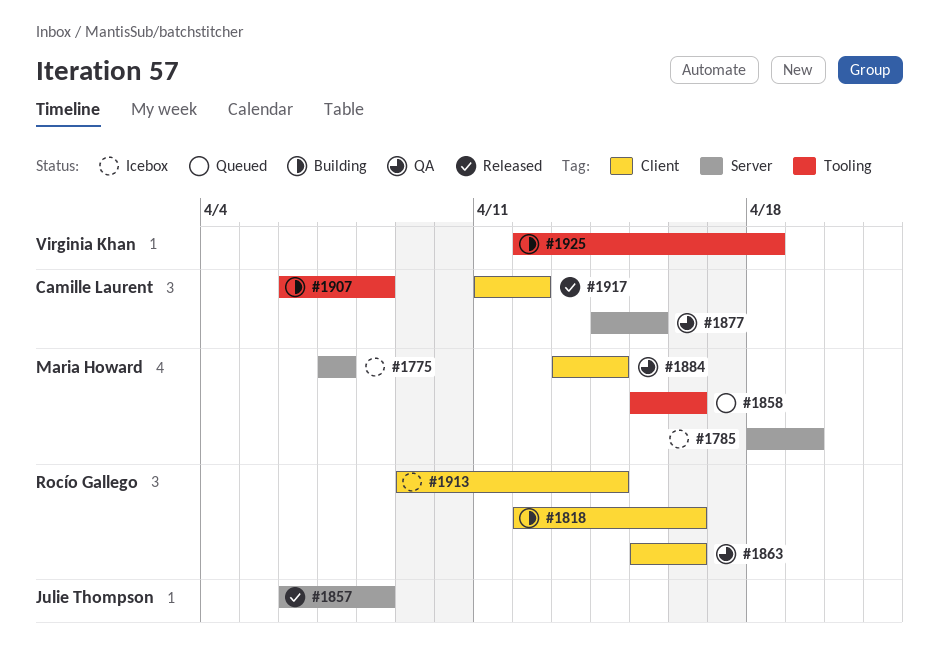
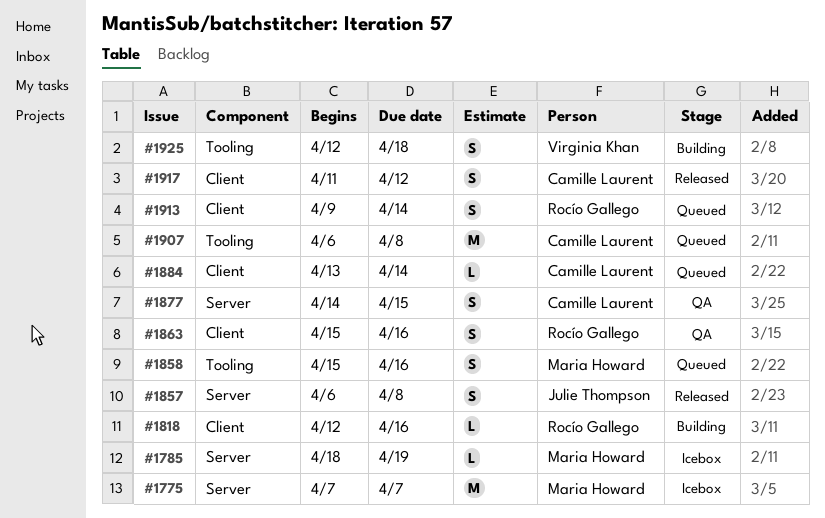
#1884, status: QA -> Queued
#1884, owner: Maria Howard -> Camille Laurent
#1907, status: Building -> Queued
#1913, status: Icebox -> Queued

